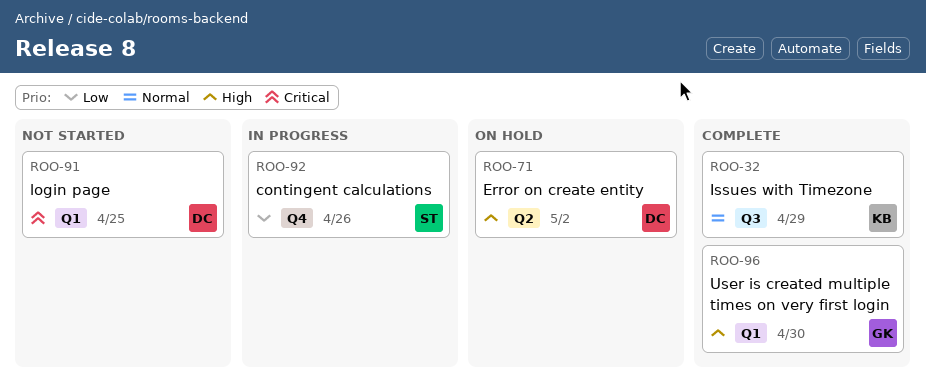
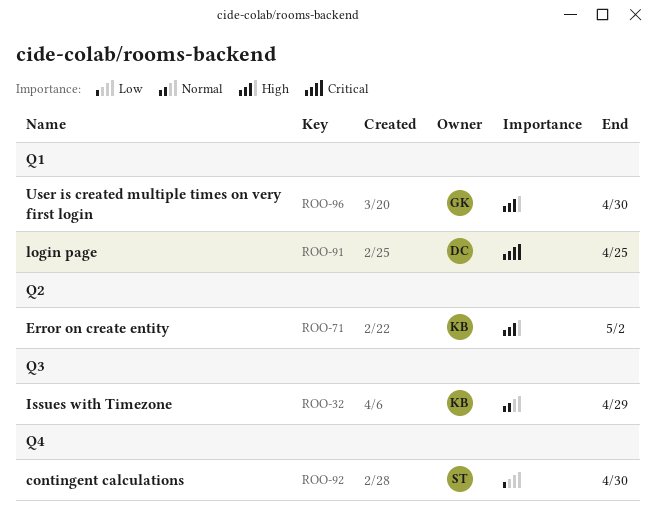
ROO-71, owner: DC -> KB
ROO-92, due: Apr 26 -> Apr 30

